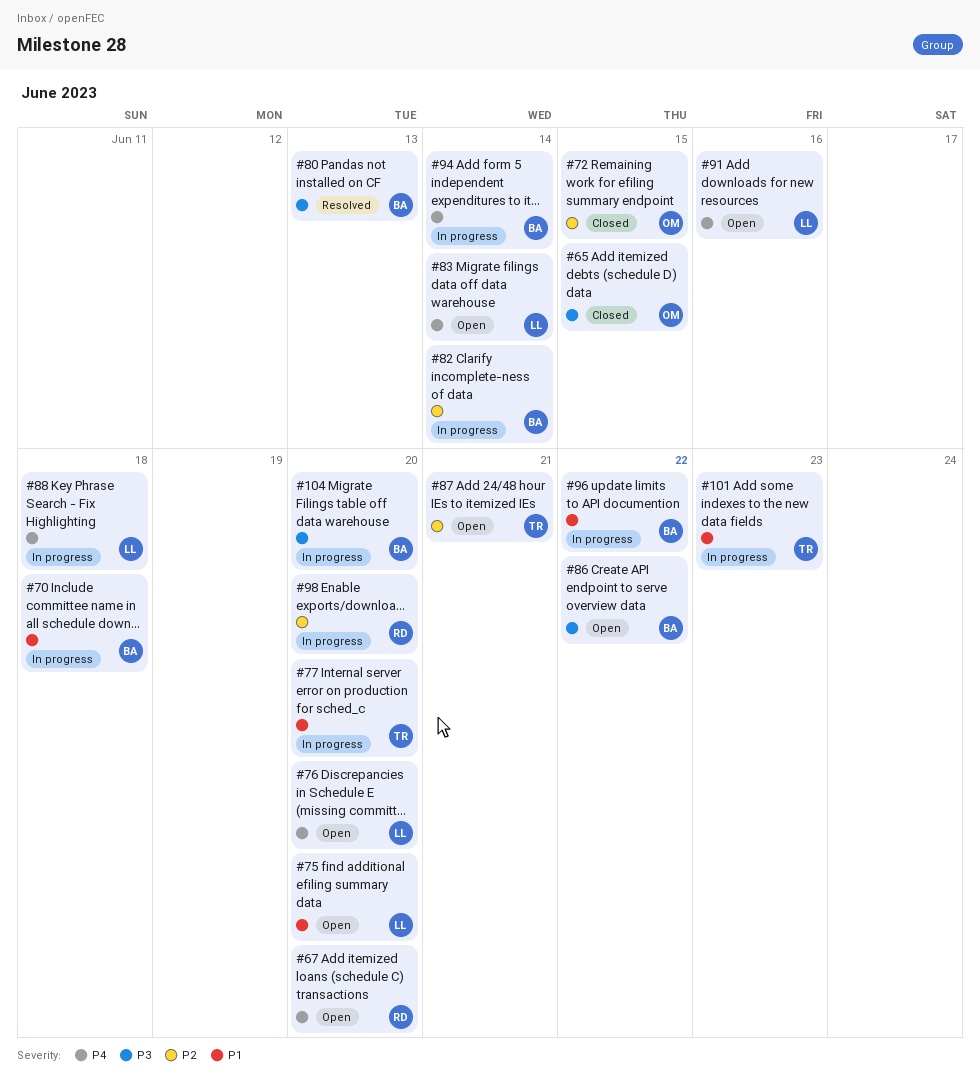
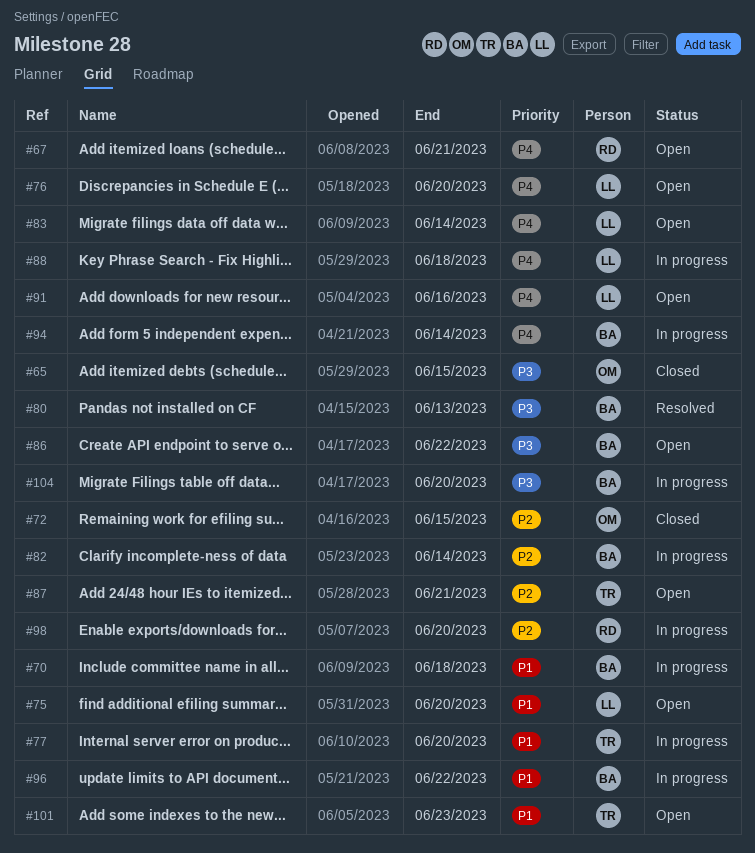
#67, due: Jun 20 -> Jun 21
#101, status: In progress -> Open

